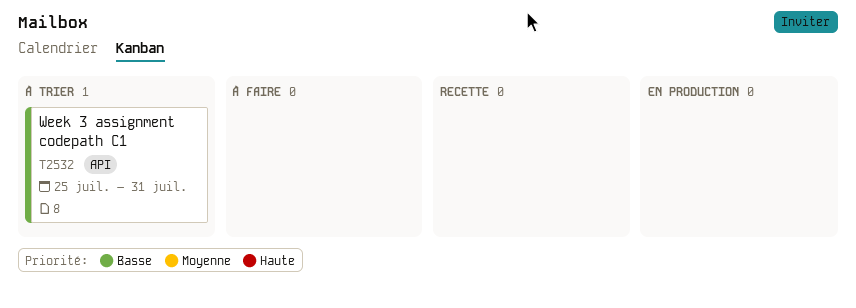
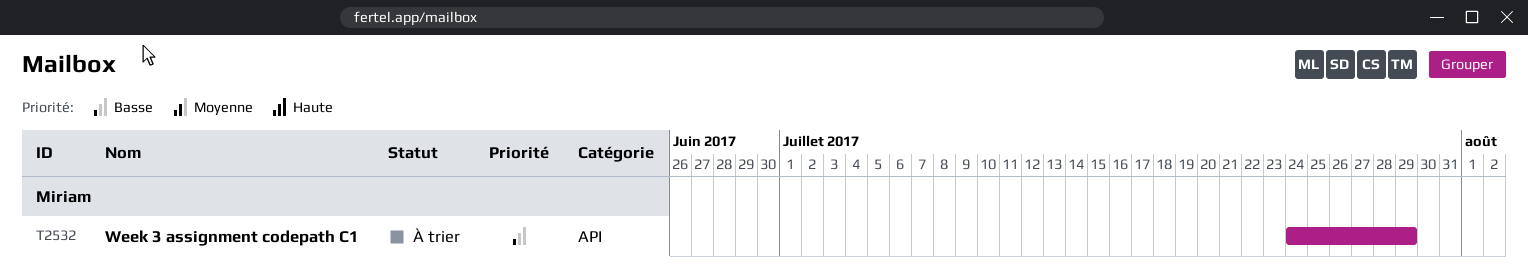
T2532, start: Jul 25 -> Jul 24
T2532, due: Jul 31 -> Jul 29

